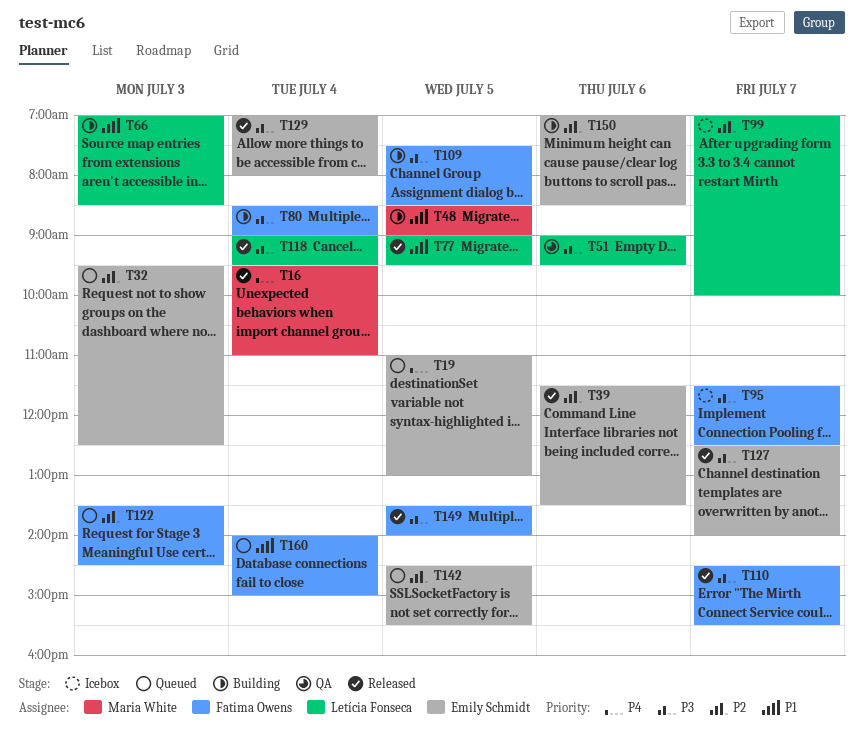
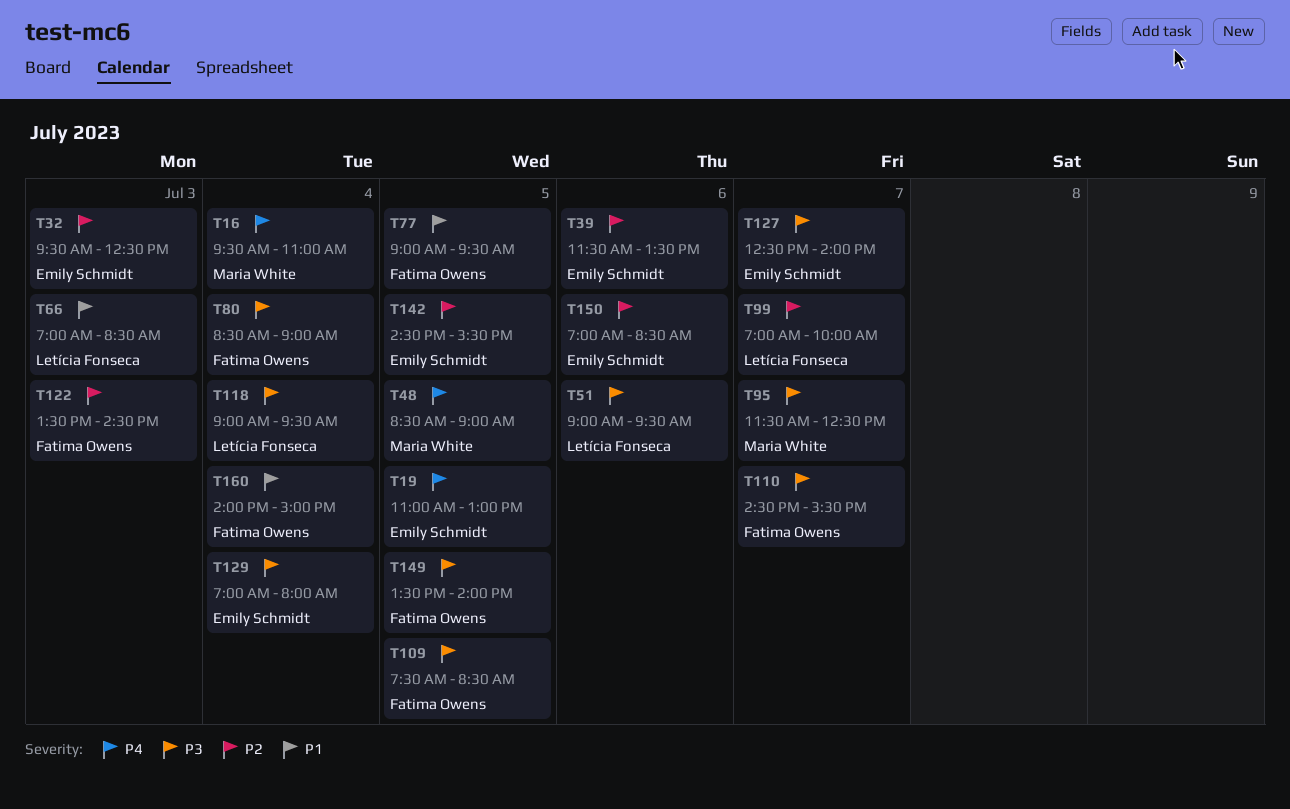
T48, priority: P1 -> P4
T77, owner: Letícia Fonseca -> Fatima Owens
T95, owner: Fatima Owens -> Maria White

